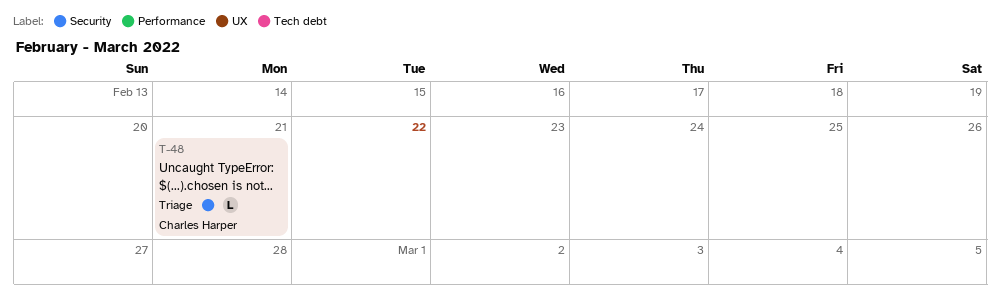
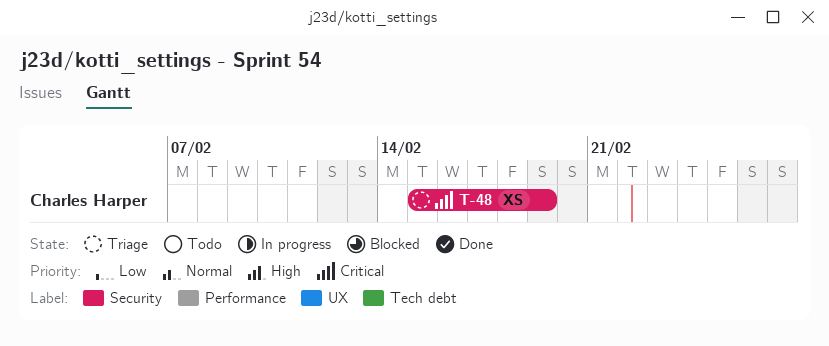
T-48, estimate: L -> XS
T-48, due: Feb 21 -> Feb 19

